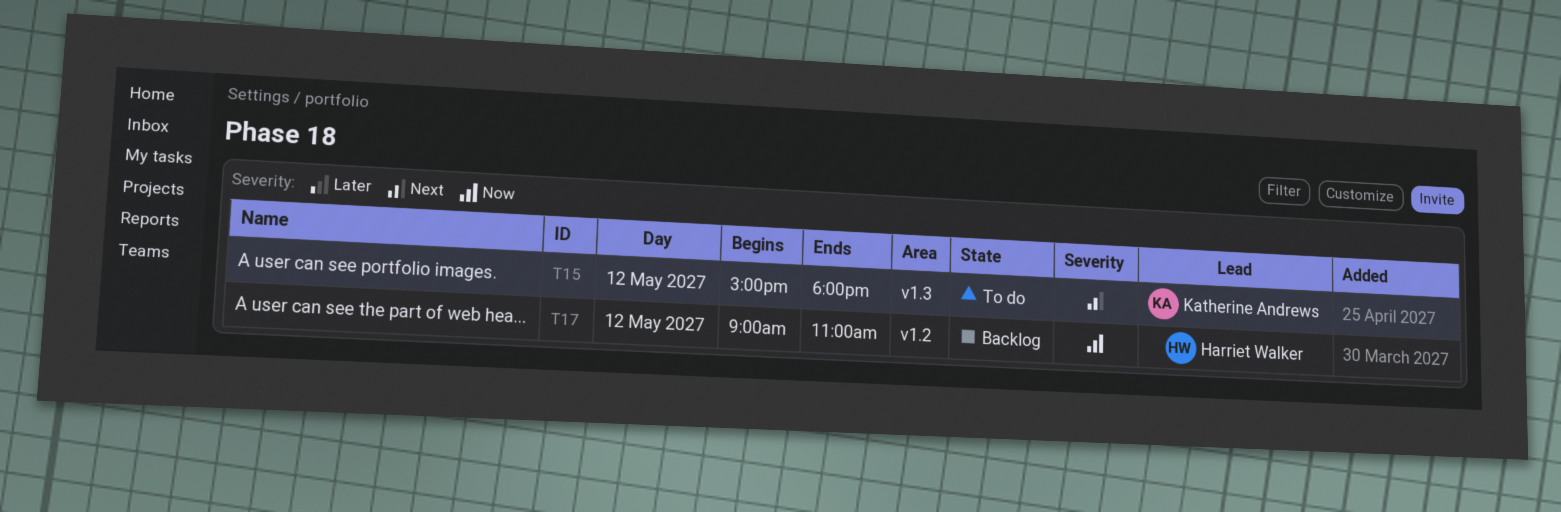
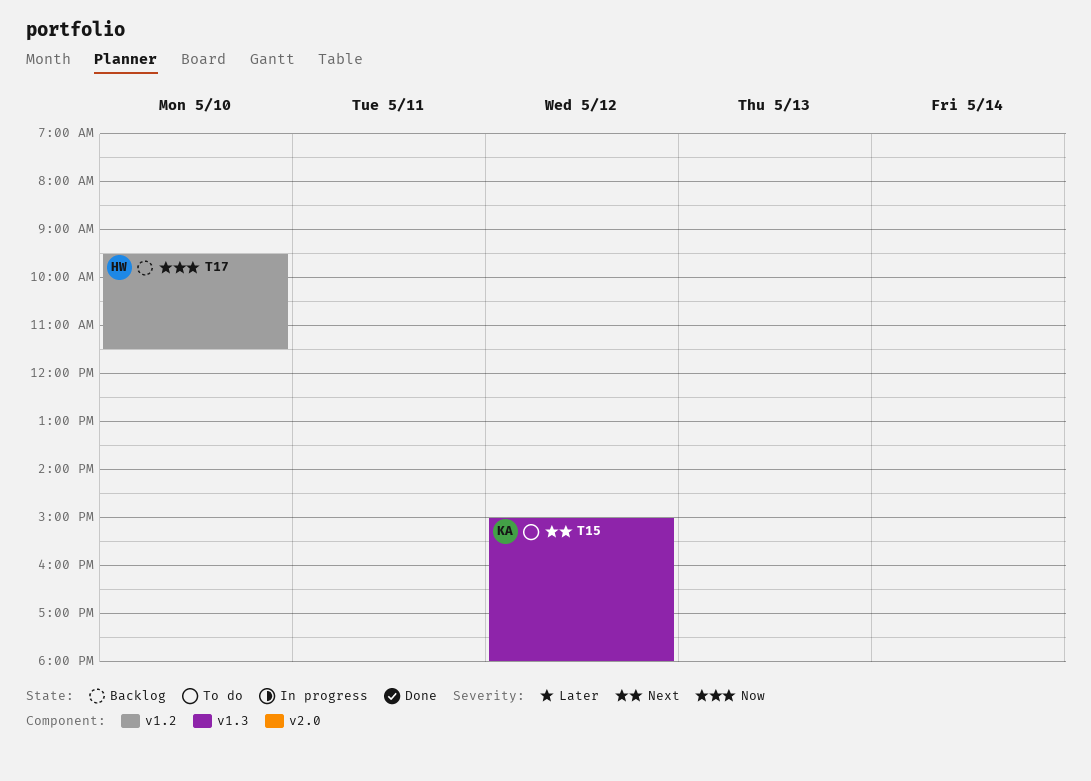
T17, day: May 12 -> May 10
T17, begins: 09:00 -> 09:30
T17, ends: 11:00 -> 11:30

